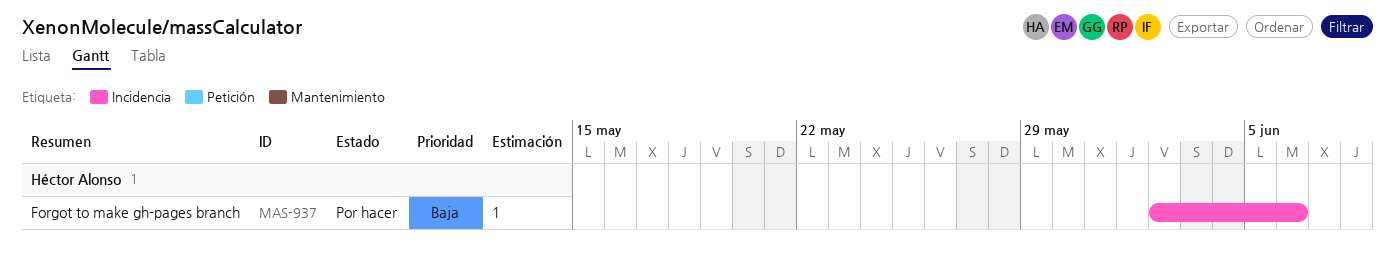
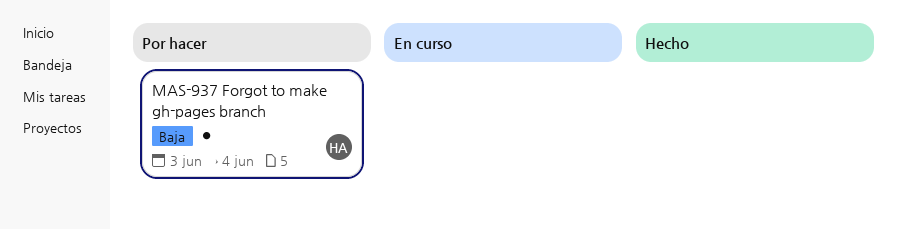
MAS-937, start: Jun 2 -> Jun 3
MAS-937, due: Jun 6 -> Jun 4

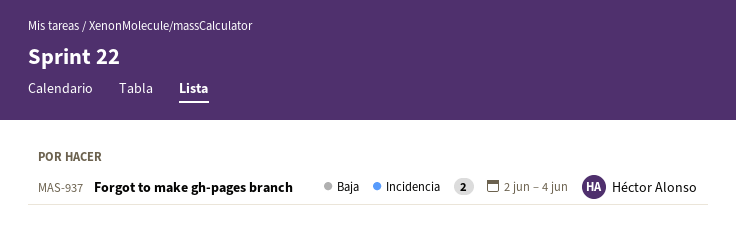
MAS-937, estimate: 1 -> 2
MAS-937, start: Jun 3 -> Jun 2

